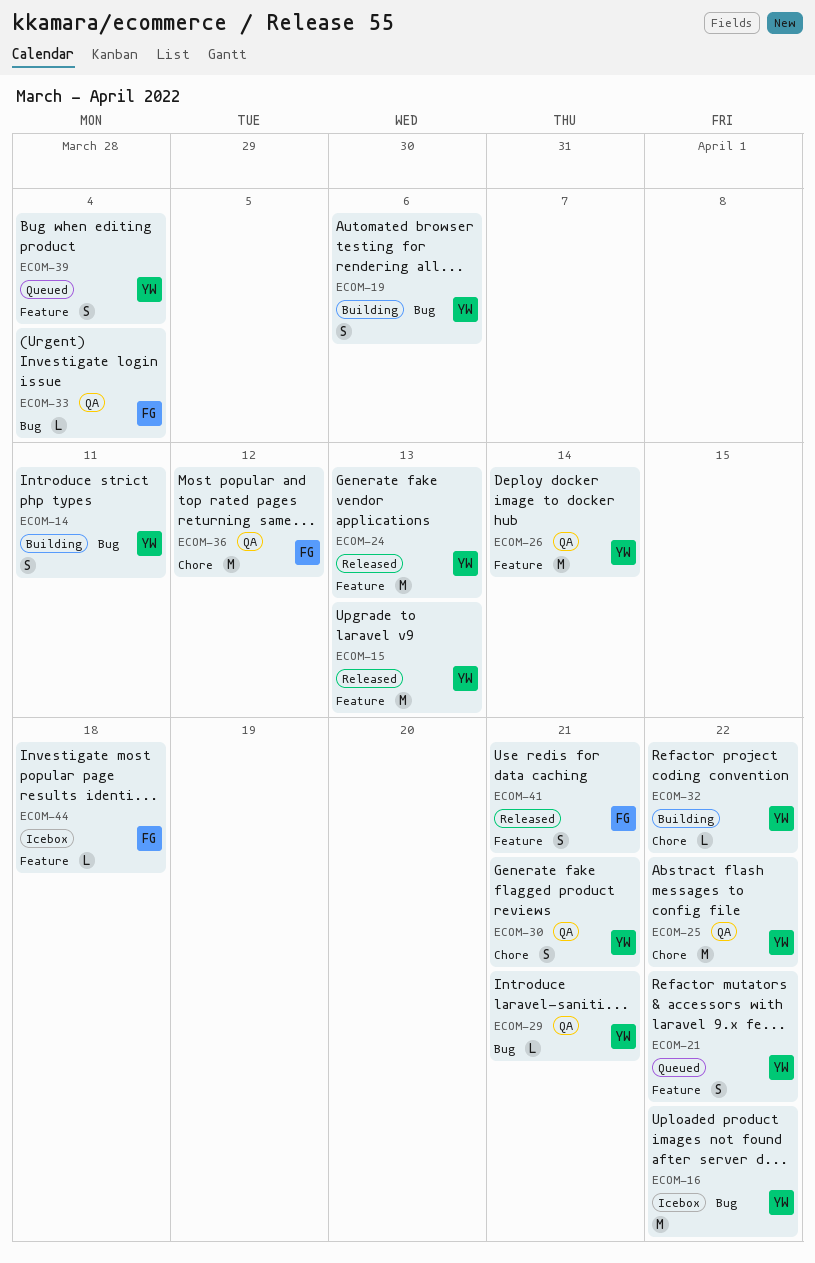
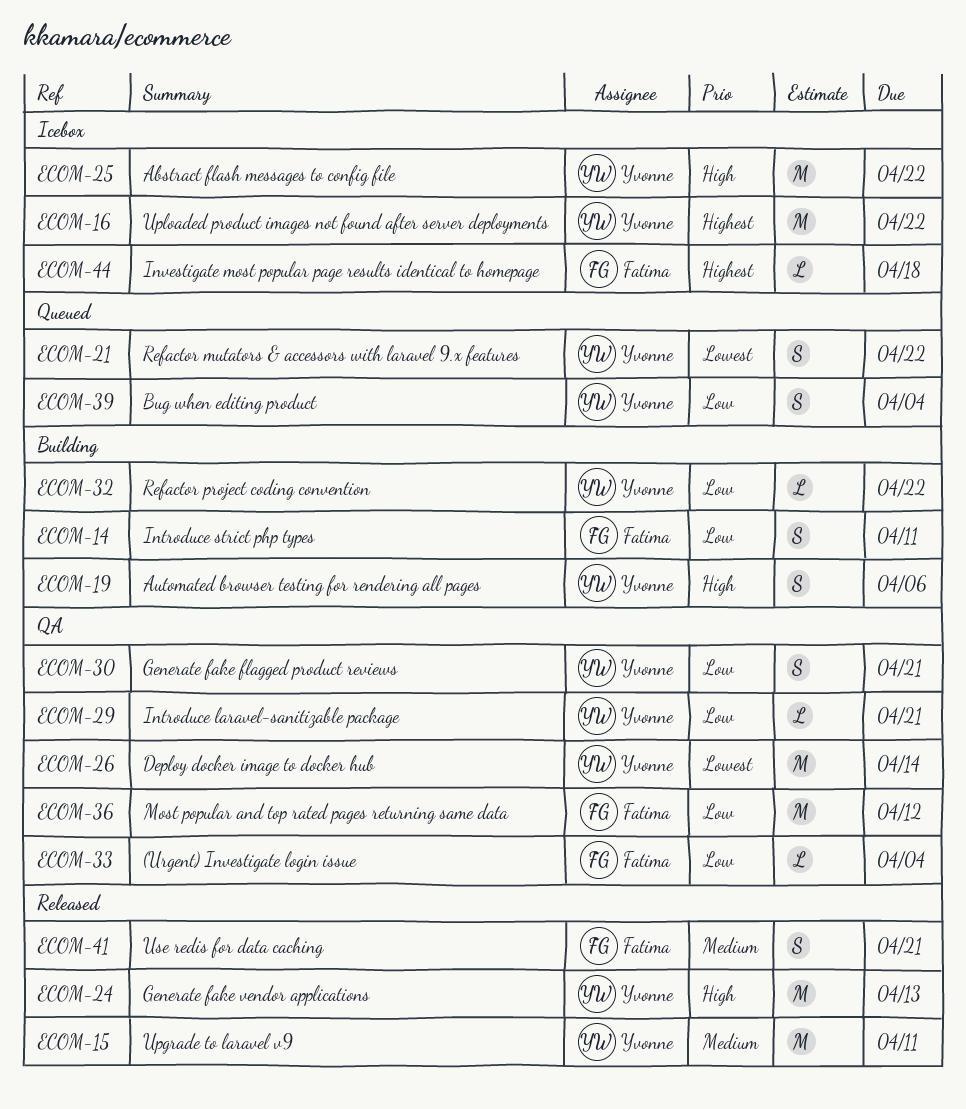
ECOM-14, owner: Yvonne -> Fatima
ECOM-15, due: Apr 13 -> Apr 11
ECOM-25, status: QA -> Icebox

